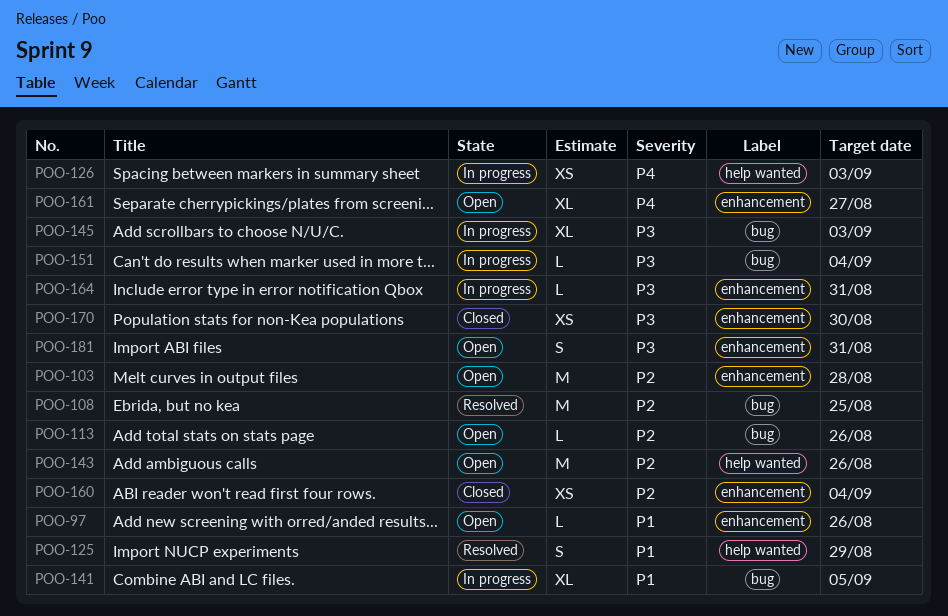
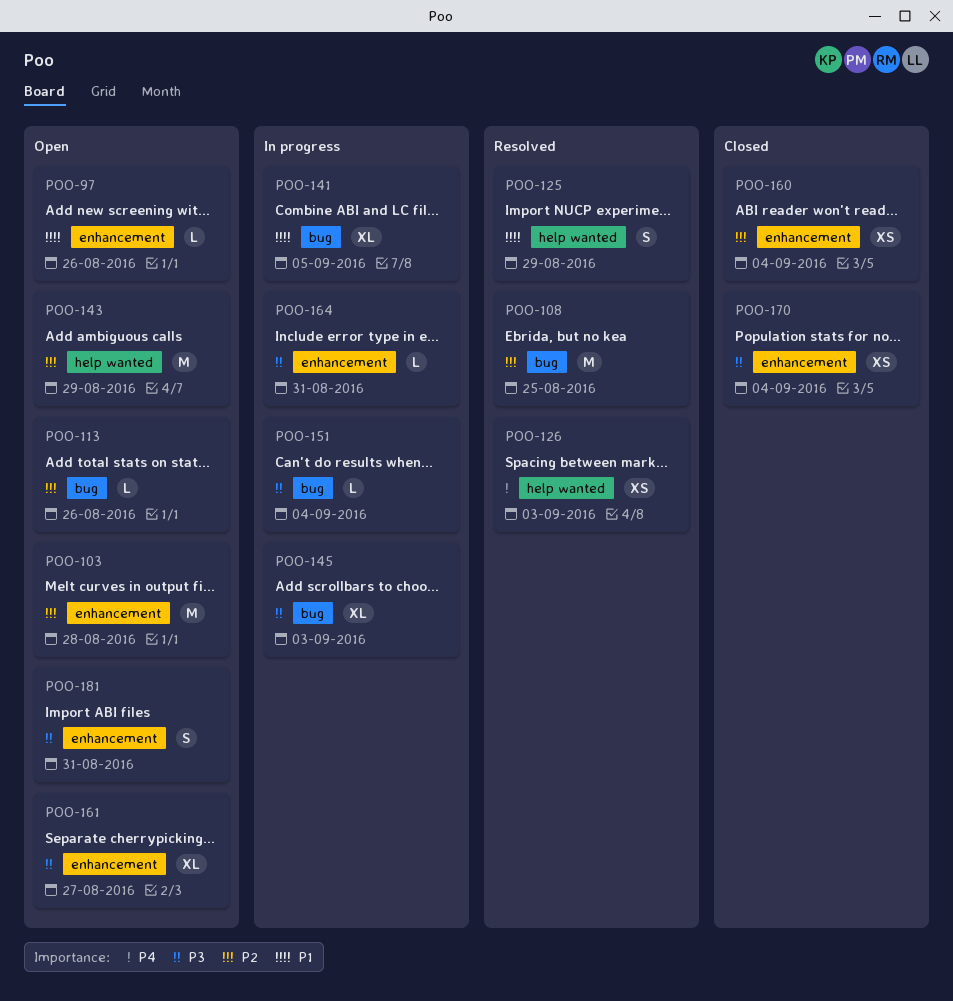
POO-126, status: In progress -> Resolved
POO-143, due: Aug 26 -> Aug 29
POO-161, priority: P4 -> P3
POO-170, due: Aug 30 -> Sep 4

